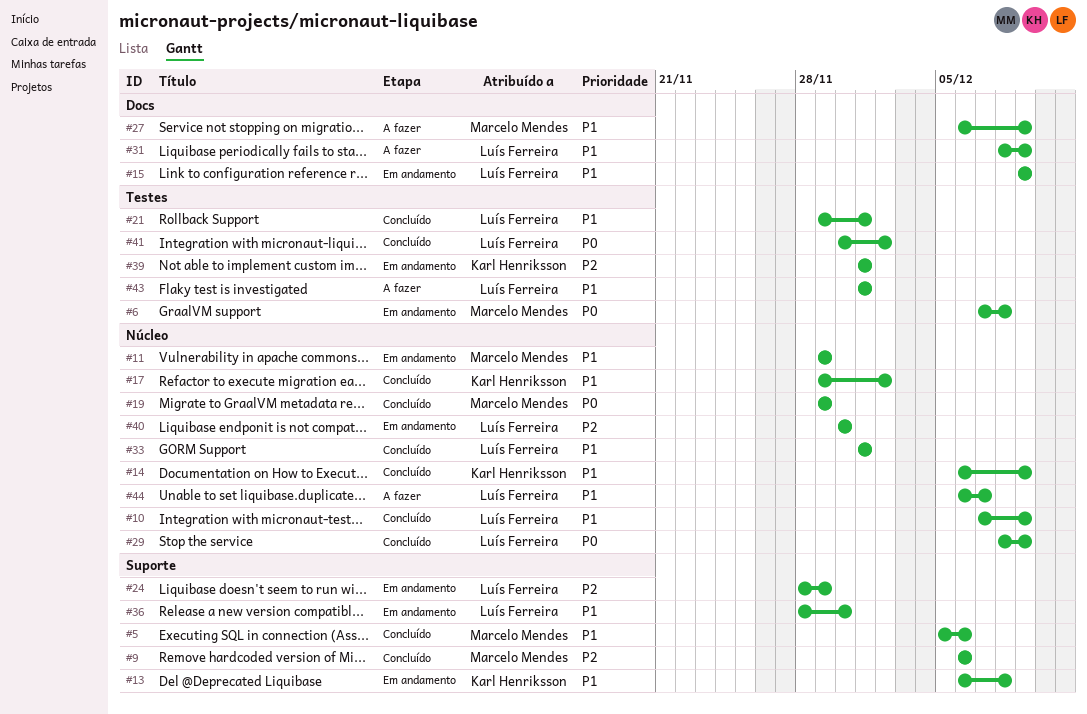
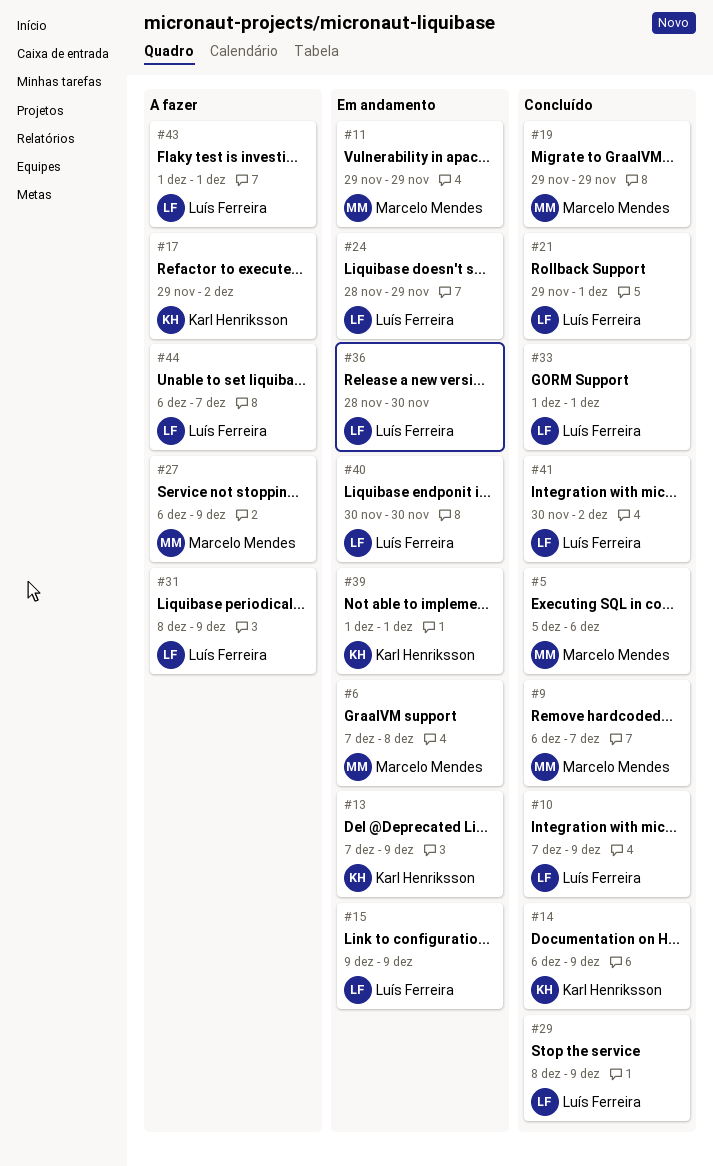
#9, due: Dec 6 -> Dec 7
#13, start: Dec 6 -> Dec 7
#13, due: Dec 8 -> Dec 9
#17, status: Concluído -> A fazer

